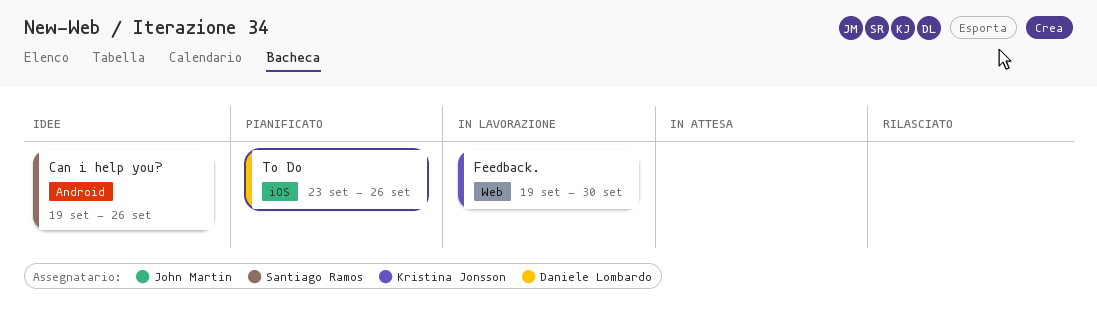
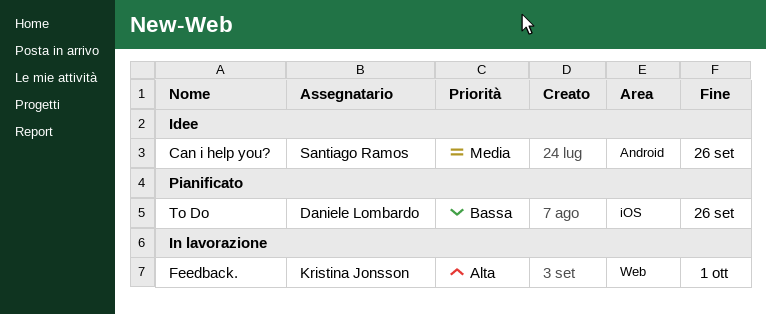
Feedback., due: Sep 30 -> Oct 1

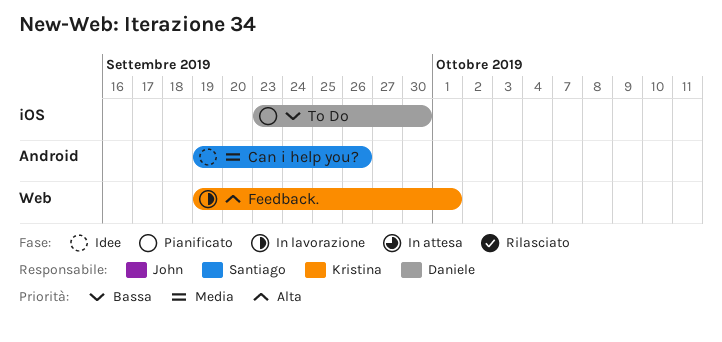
To Do, due: Sep 26 -> Sep 30

